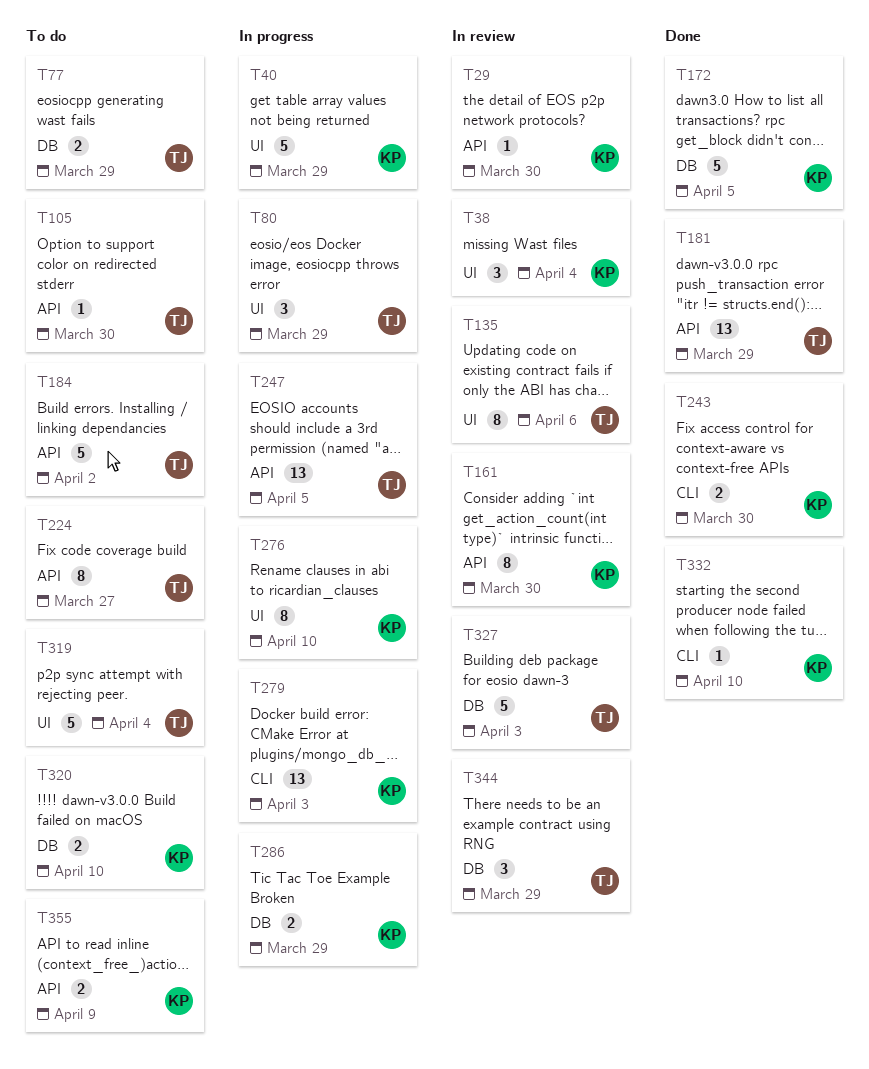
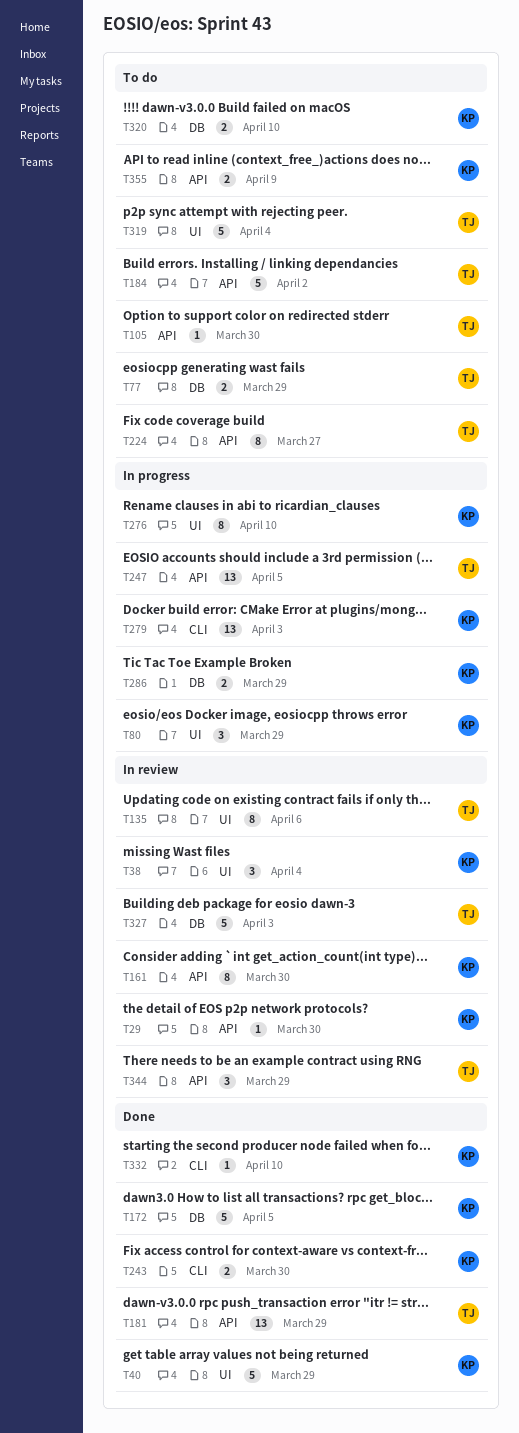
T40, status: In progress -> Done
T80, owner: TJ -> KP
T344, label: DB -> API

